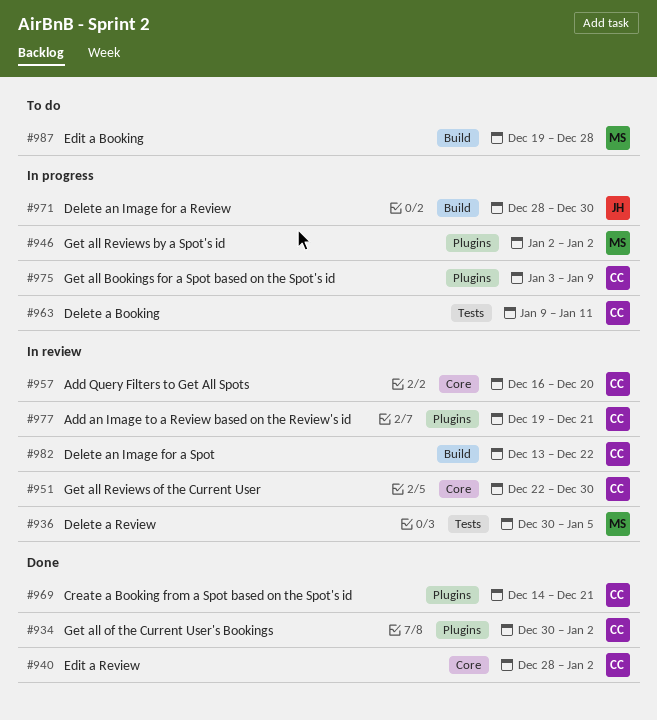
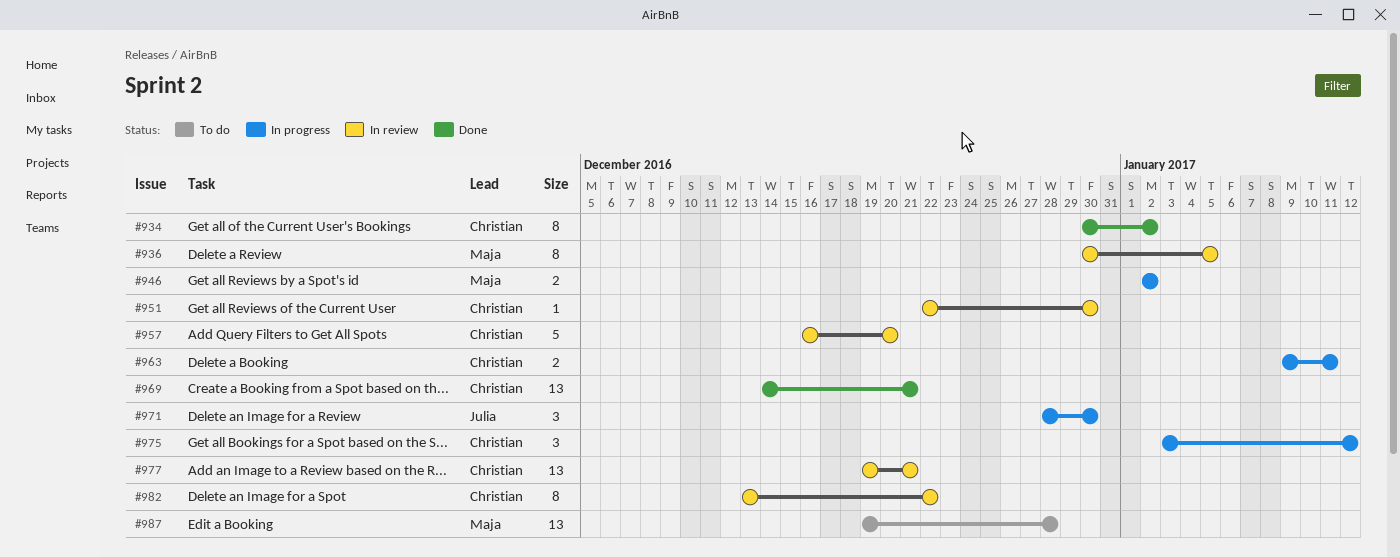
#940: present -> none
#975, due: Jan 9 -> Jan 12

